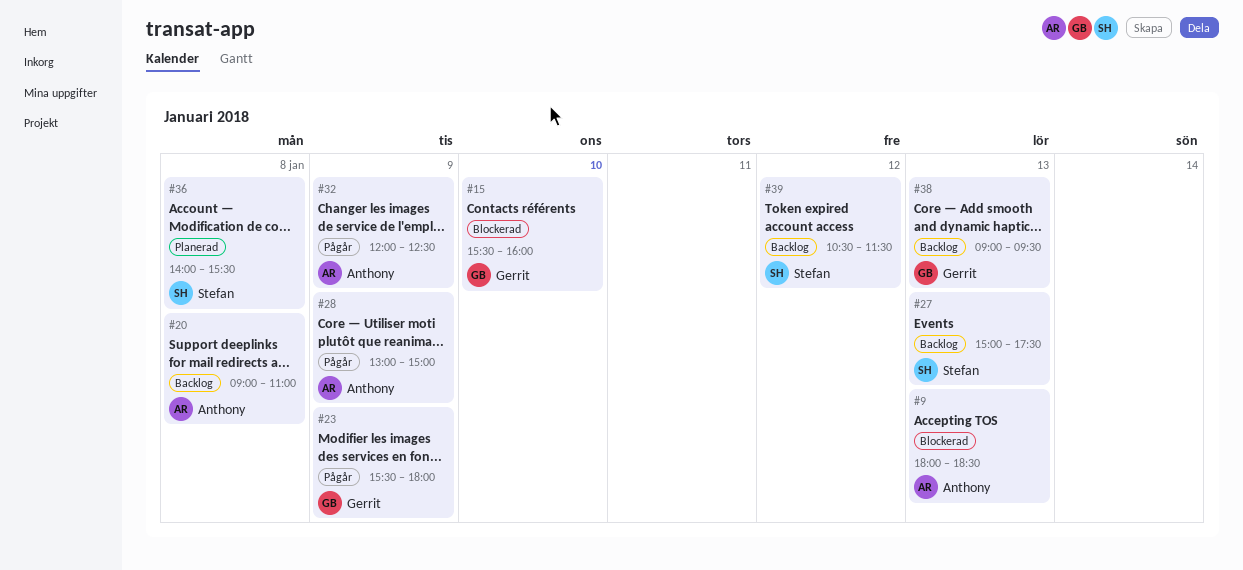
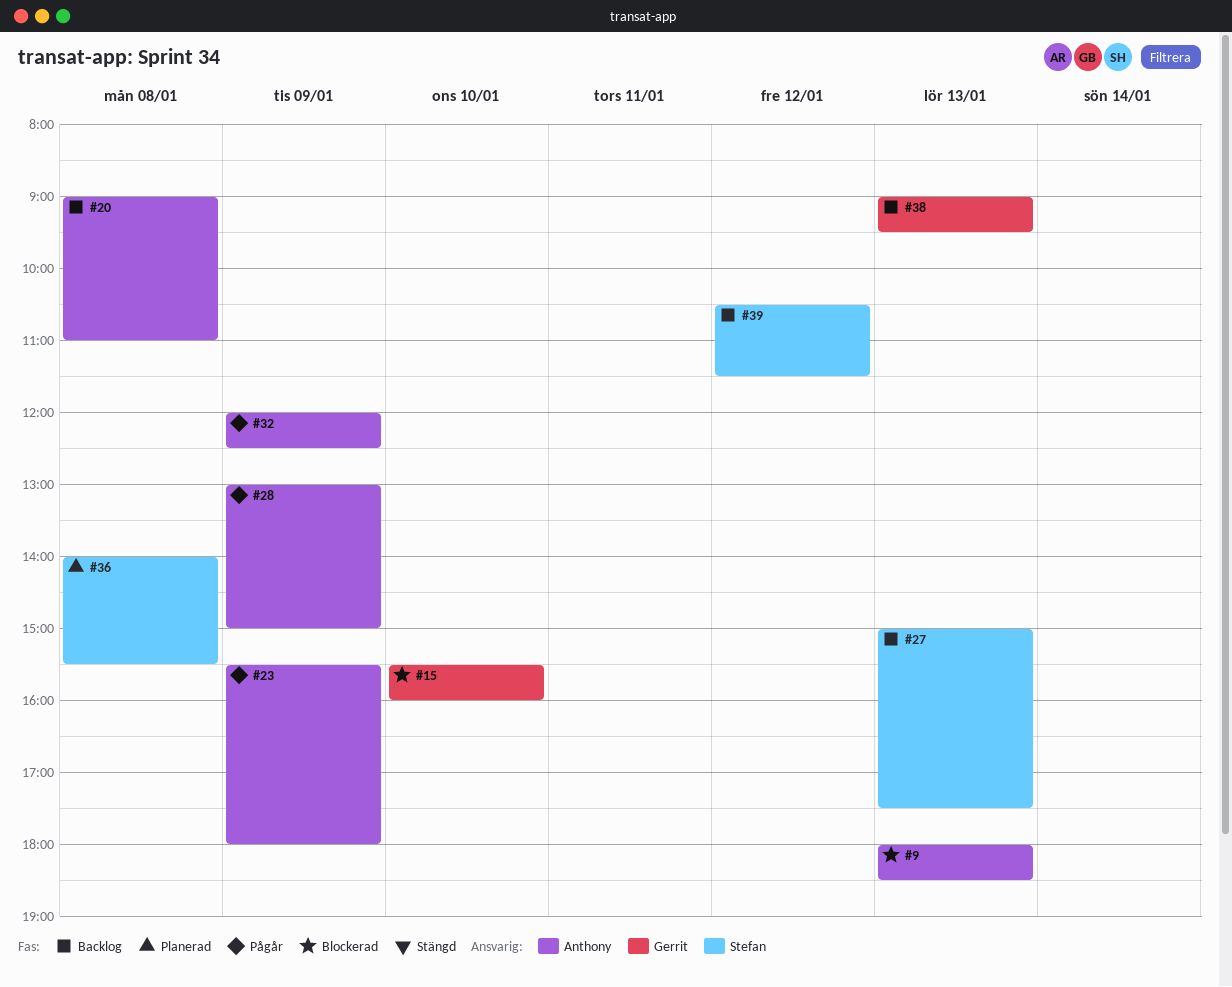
#23, owner: Gerrit -> Anthony

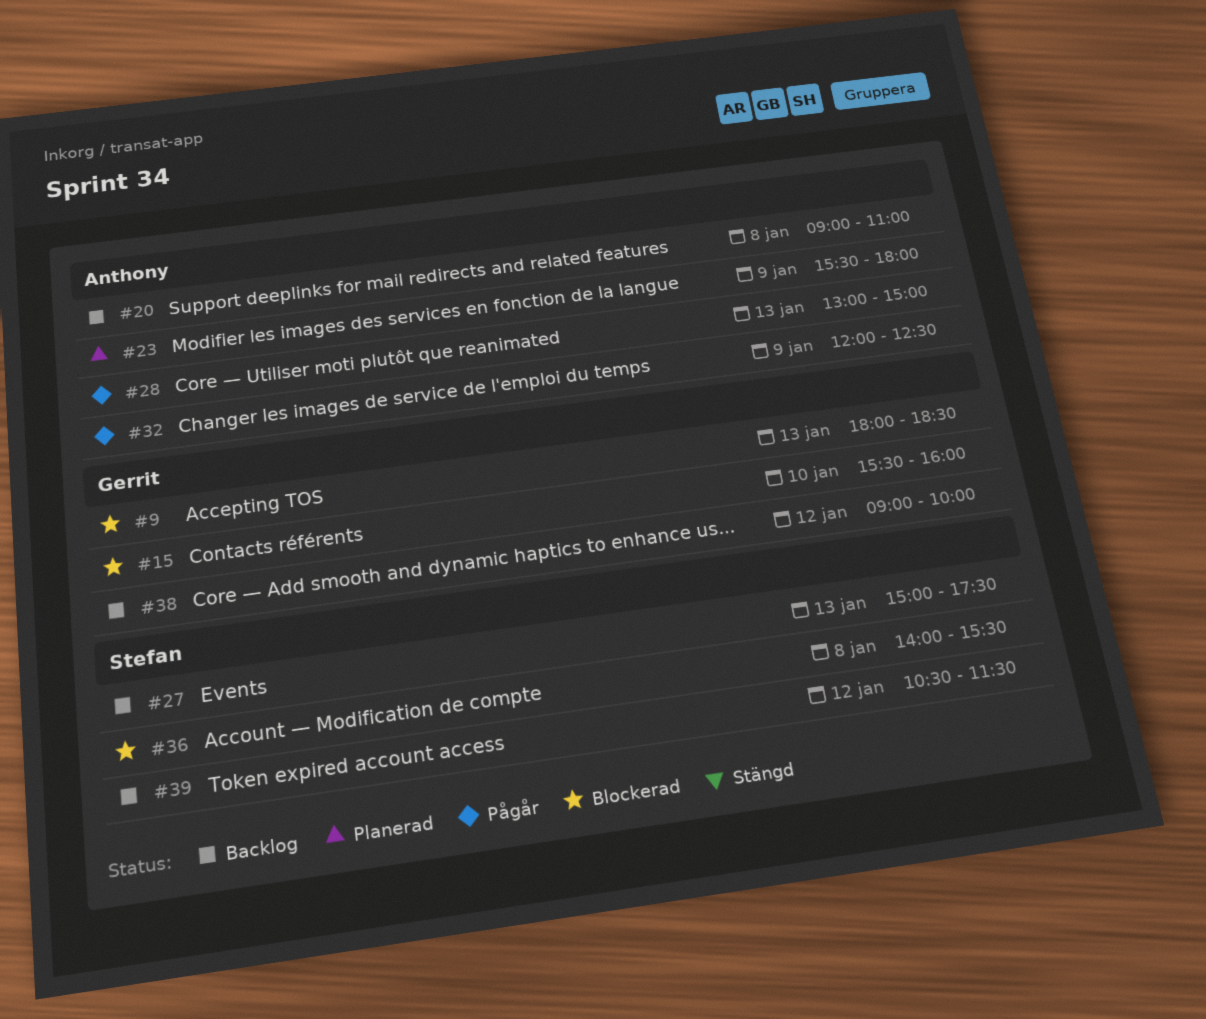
#9, owner: Anthony -> Gerrit
#23, status: Pågår -> Planerad
#28, day: Jan 9 -> Jan 13
#36, status: Planerad -> Blockerad
#38, day: Jan 13 -> Jan 12
#38, ends: 09:30 -> 10:00

